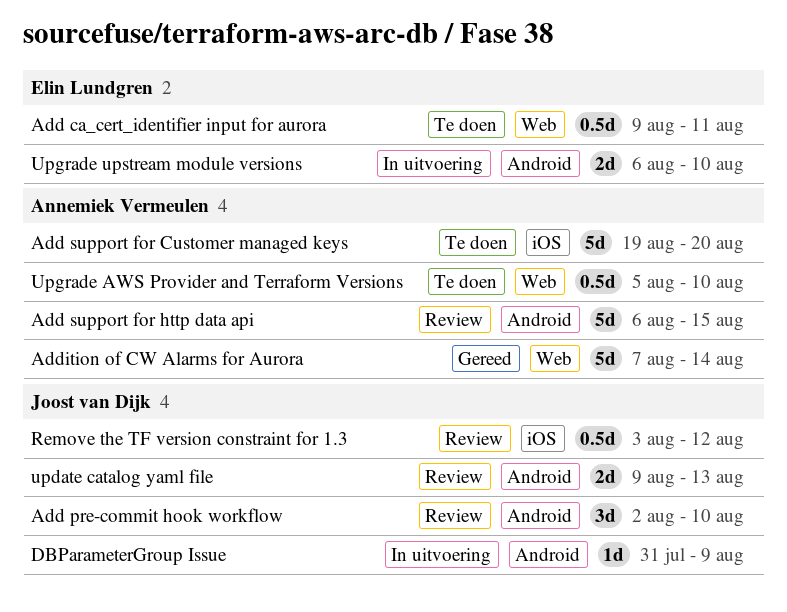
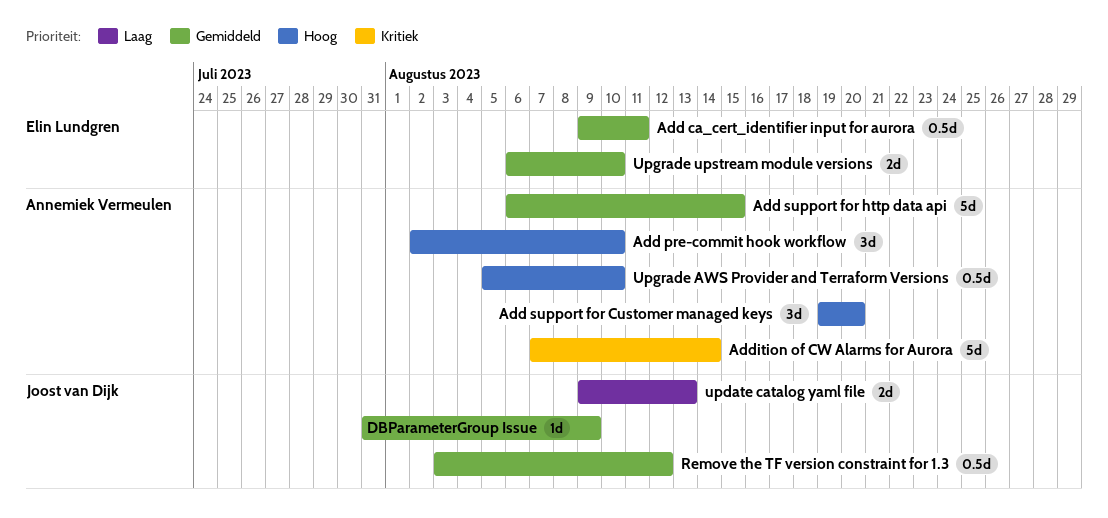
Add pre-commit hook workflow, owner: Joost van Dijk -> Annemiek Vermeulen
Add support for Customer managed keys, estimate: 5d -> 3d

